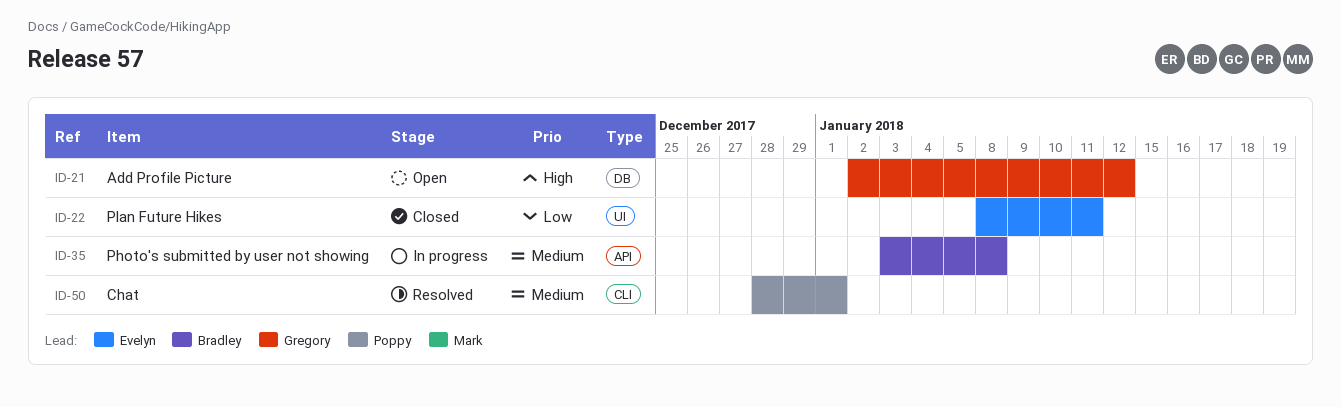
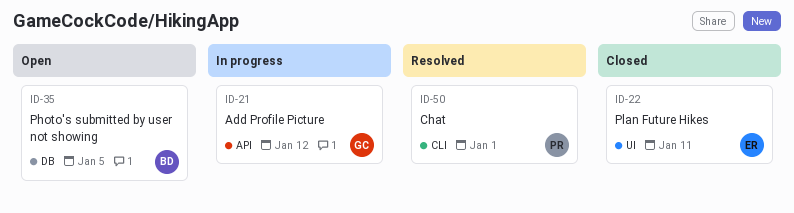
ID-21, status: Open -> In progress
ID-21, label: DB -> API
ID-35, status: In progress -> Open
ID-35, label: API -> DB
ID-35, due: Jan 8 -> Jan 5

